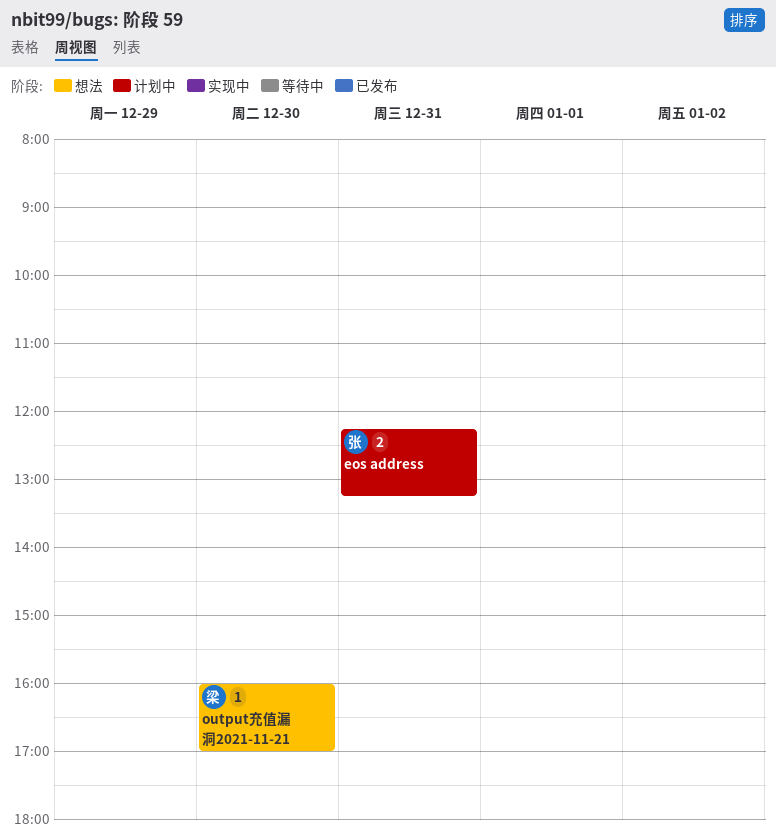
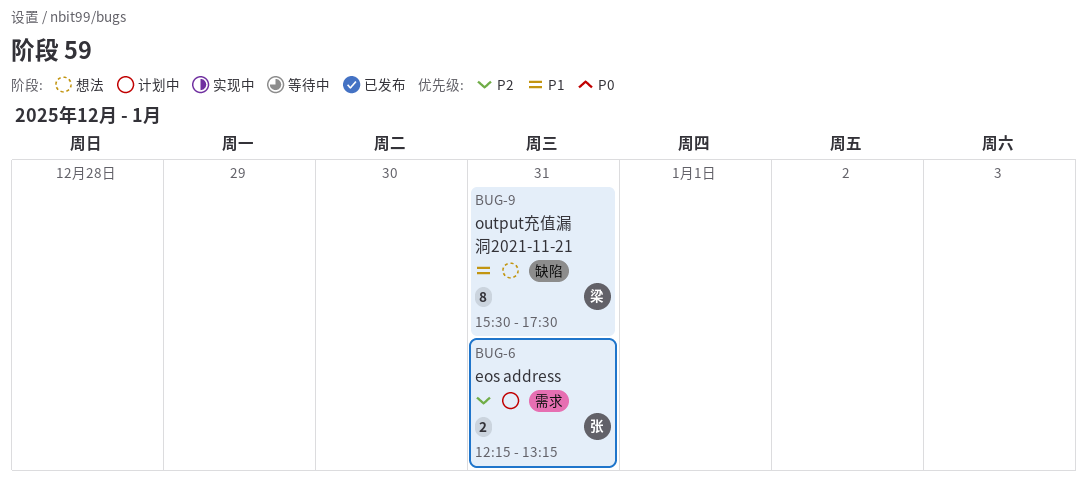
output充值漏洞2021-11-21, estimate: 1 -> 8
output充值漏洞2021-11-21, day: Dec 30 -> Dec 31
output充值漏洞2021-11-21, begins: 16:00 -> 15:30
output充值漏洞2021-11-21, ends: 17:00 -> 17:30

